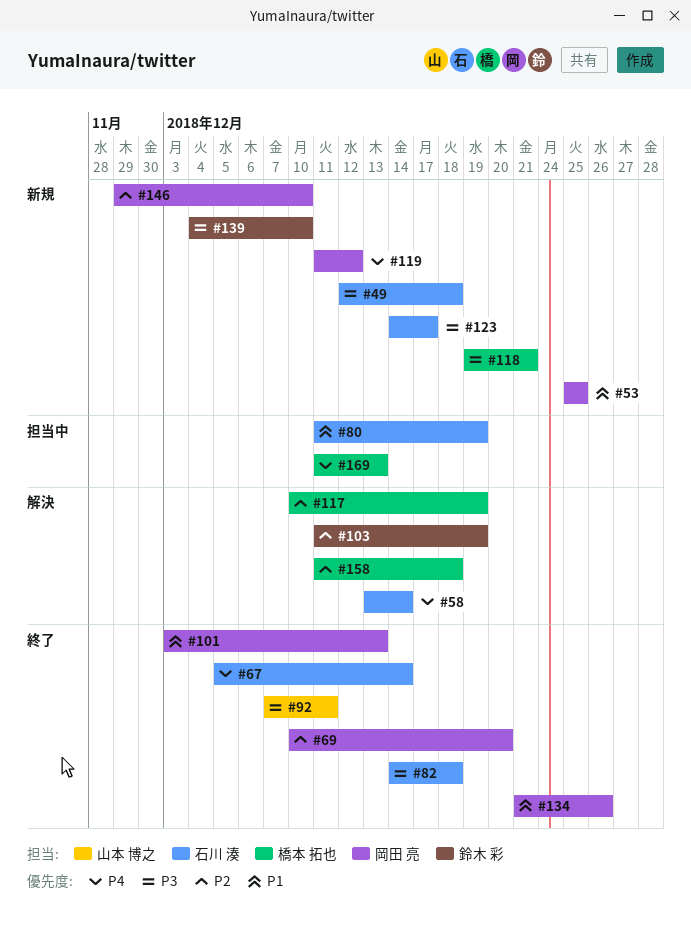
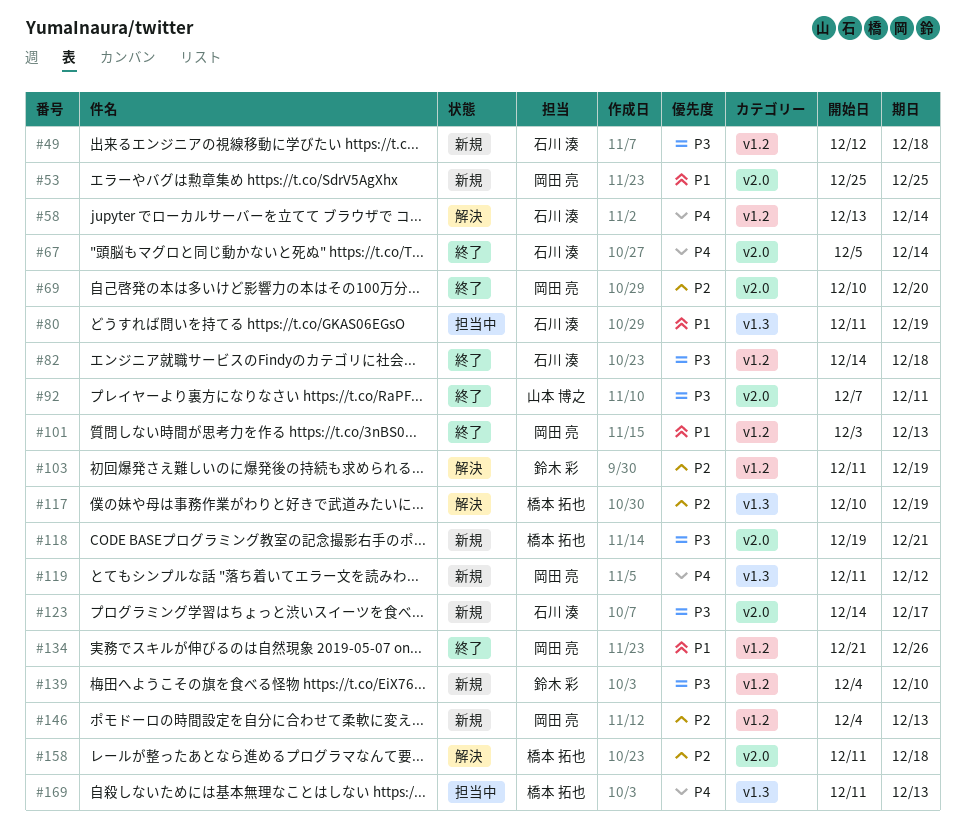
#146, start: Nov 29 -> Dec 4
#146, due: Dec 10 -> Dec 13

